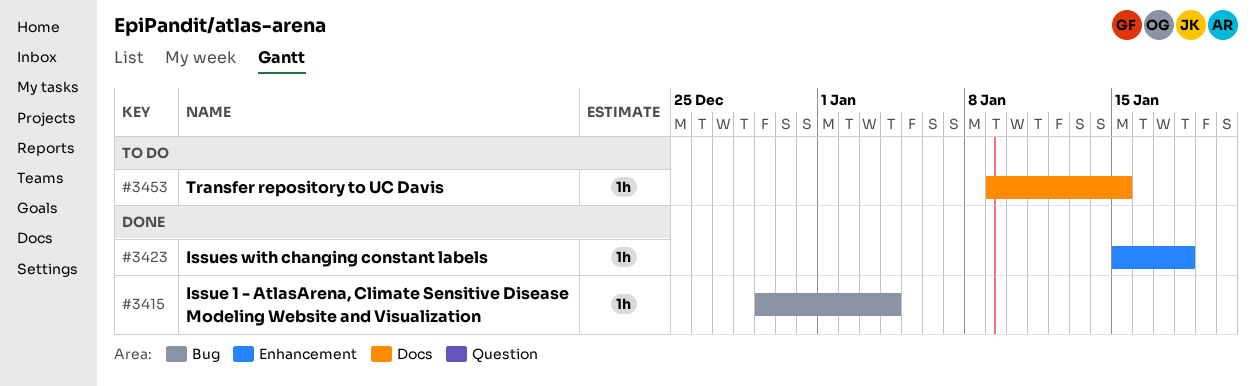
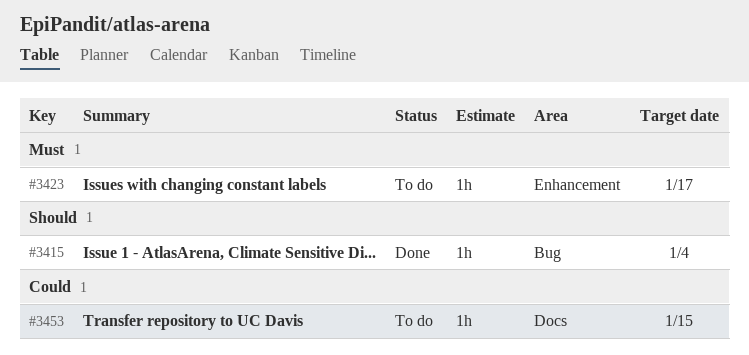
#3423, status: Done -> To do
#3423, due: Jan 18 -> Jan 17

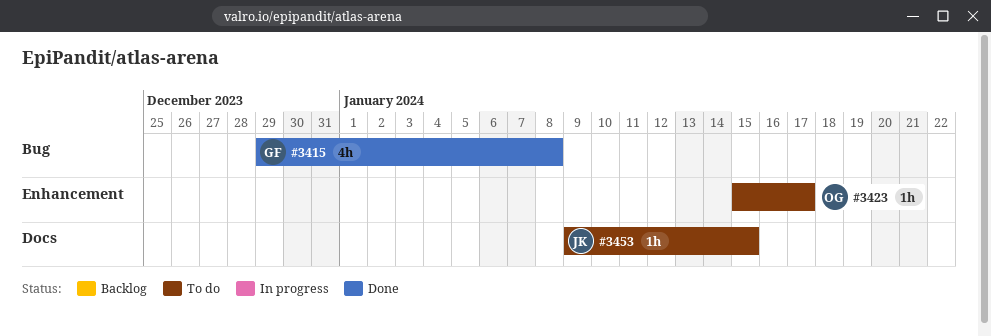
#3415, estimate: 1h -> 4h
#3415, due: Jan 4 -> Jan 8

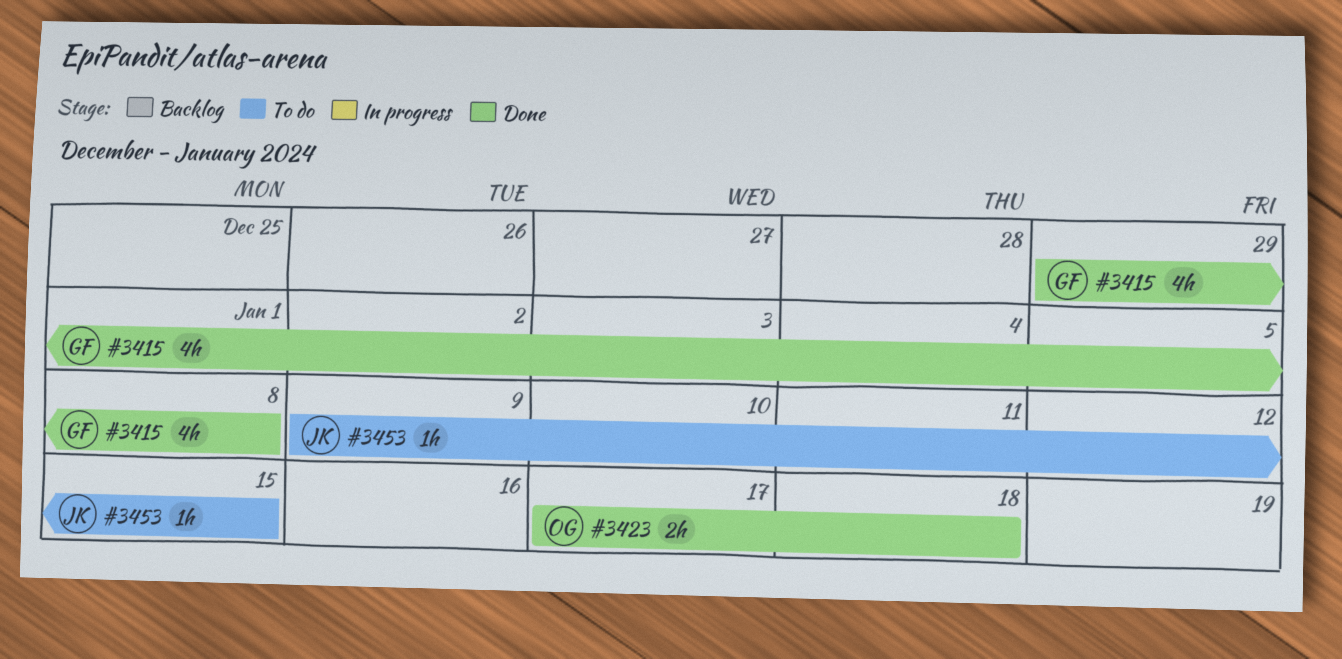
#3423, status: To do -> Done
#3423, estimate: 1h -> 2h
#3423, start: Jan 15 -> Jan 17
#3423, due: Jan 17 -> Jan 18

